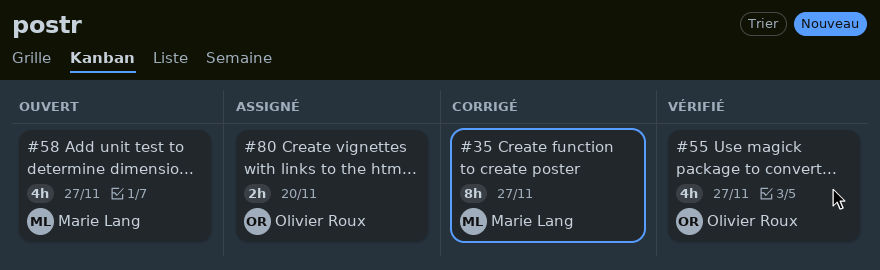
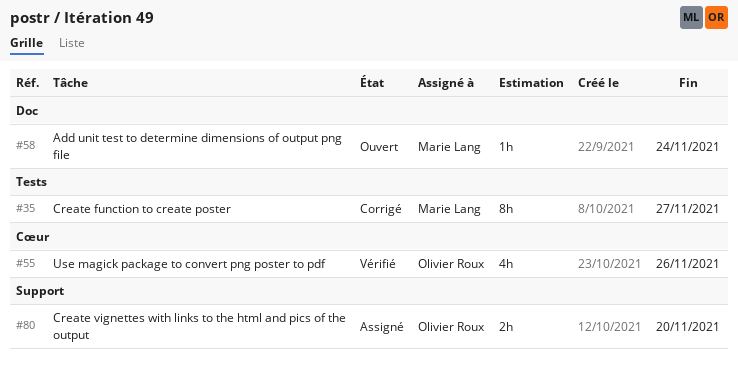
#55, due: Nov 27 -> Nov 26
#58, estimate: 4h -> 1h
#58, due: Nov 27 -> Nov 24

